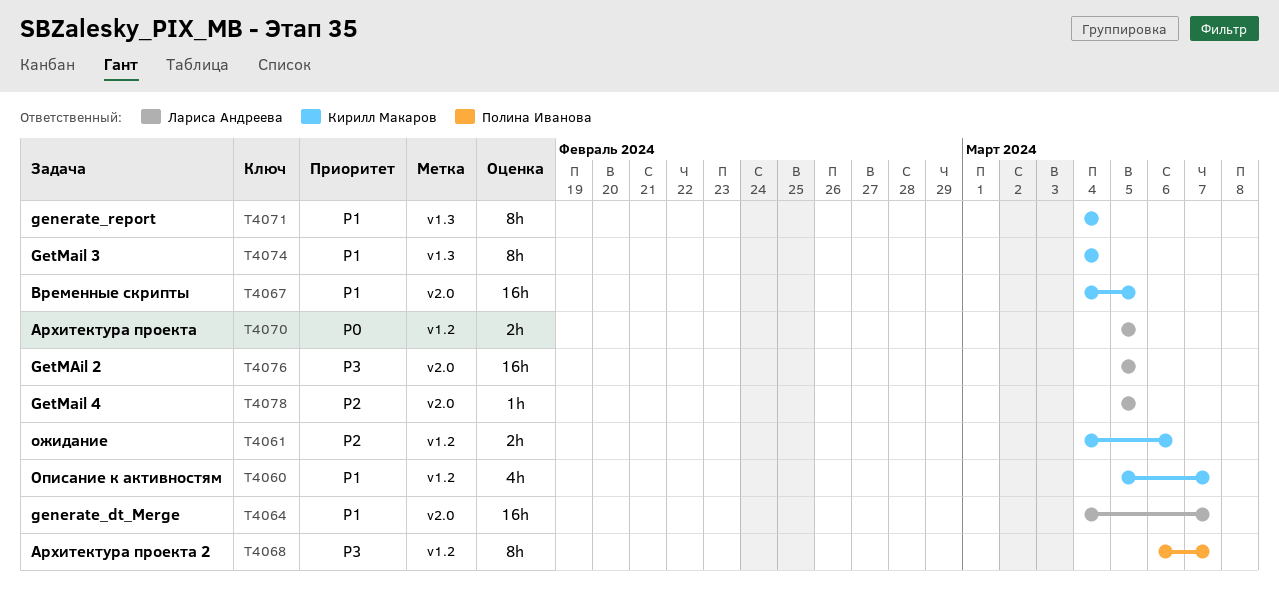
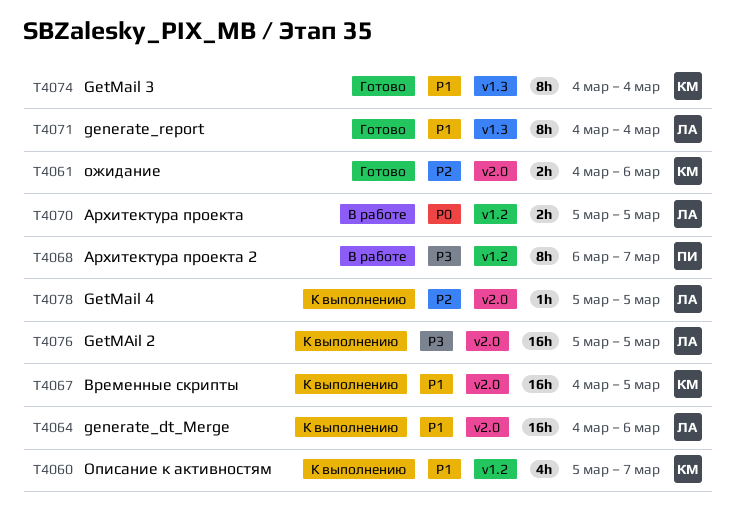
T4061, label: v1.2 -> v2.0
T4064, due: Mar 7 -> Mar 6
T4071, owner: Кирилл Макаров -> Лариса Андреева

